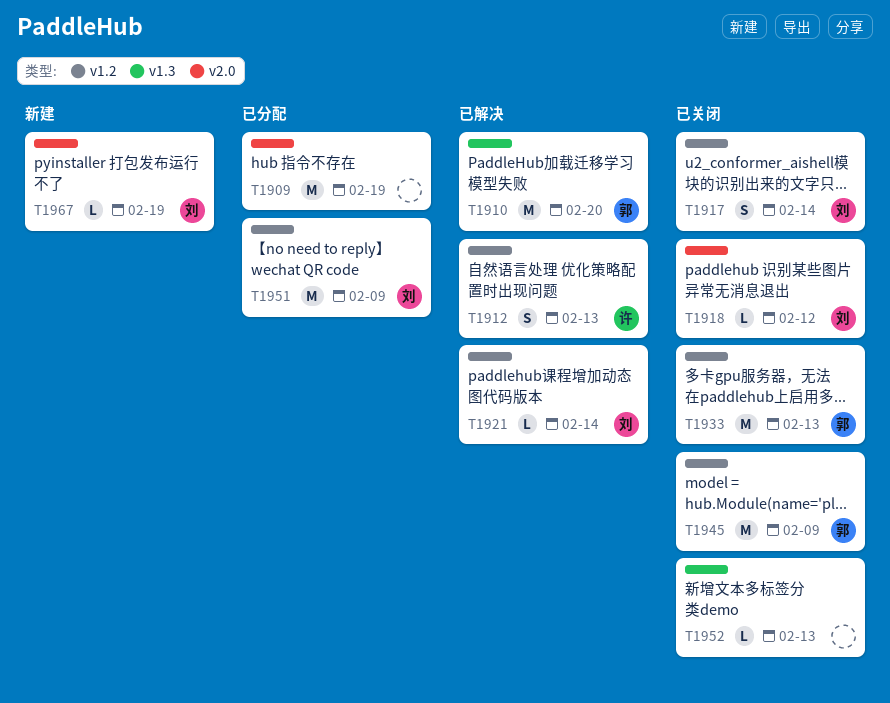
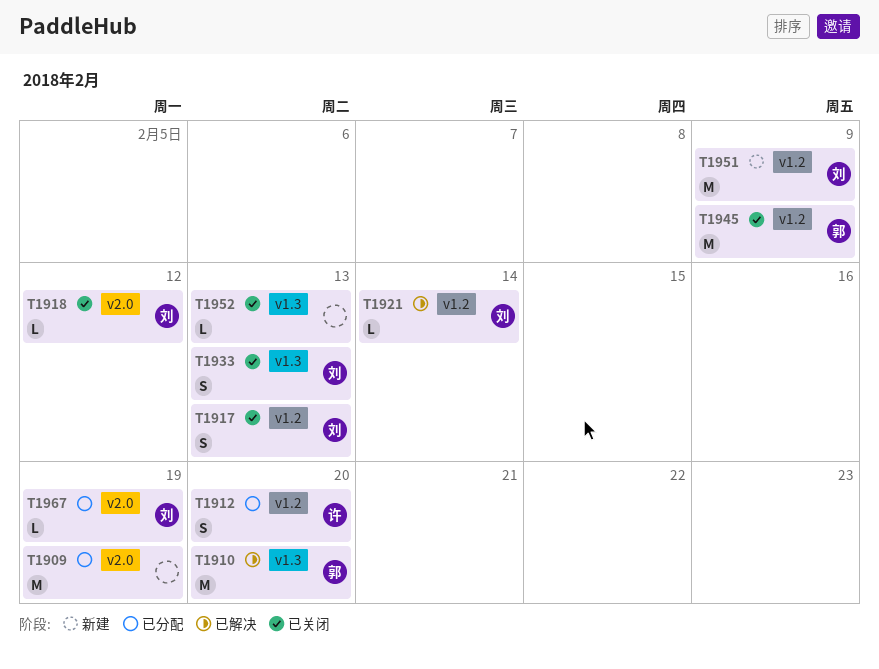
T1912, status: 已解决 -> 已分配
T1912, due: Feb 13 -> Feb 20
T1917, due: Feb 14 -> Feb 13
T1933, owner: 郭 -> 刘
T1933, label: v1.2 -> v1.3
T1933, estimate: M -> S
T1951, status: 已分配 -> 新建
T1967, status: 新建 -> 已分配

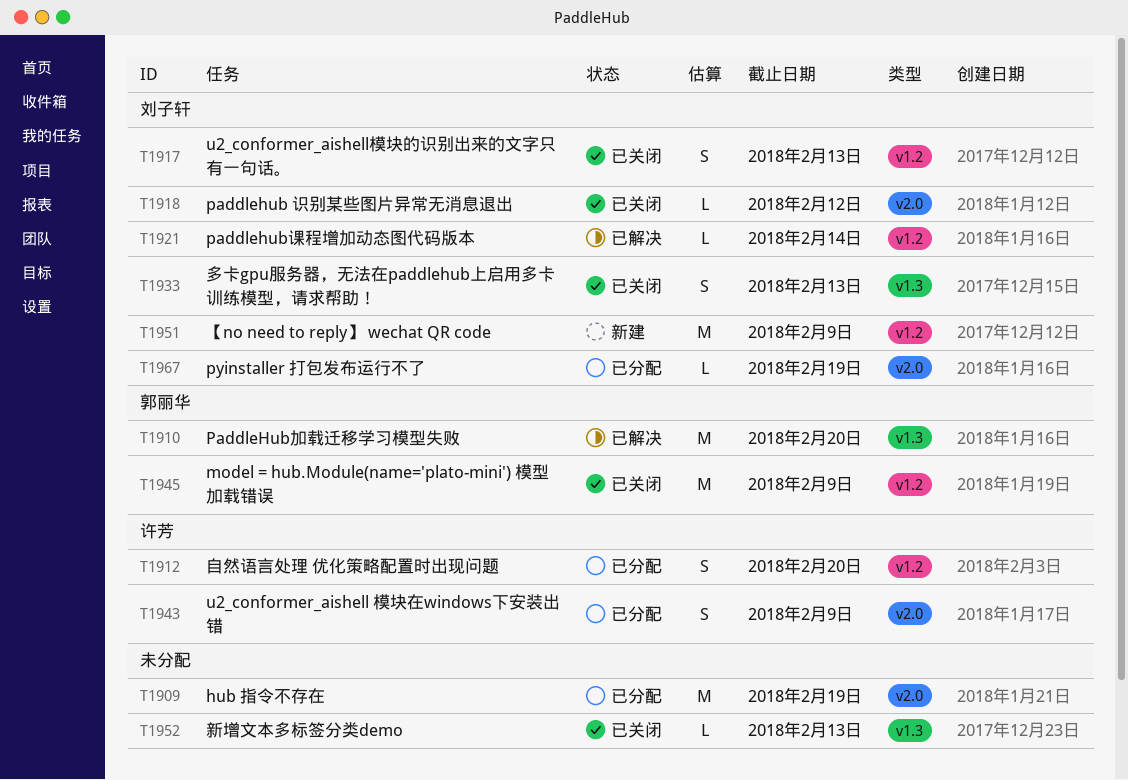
T1943: none -> present

